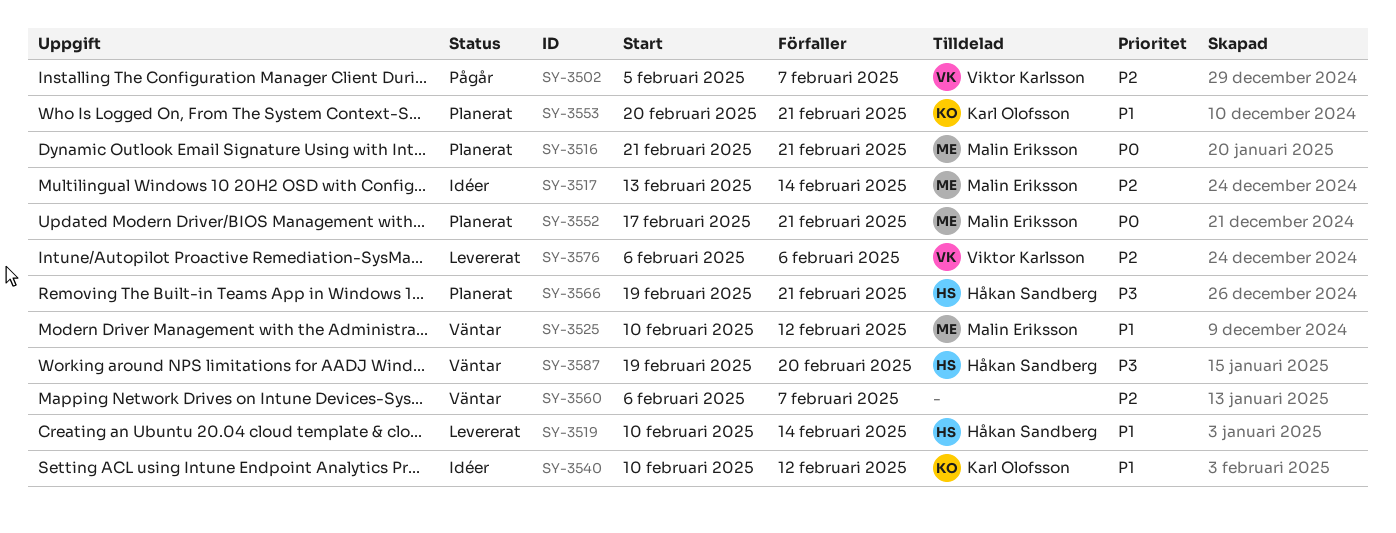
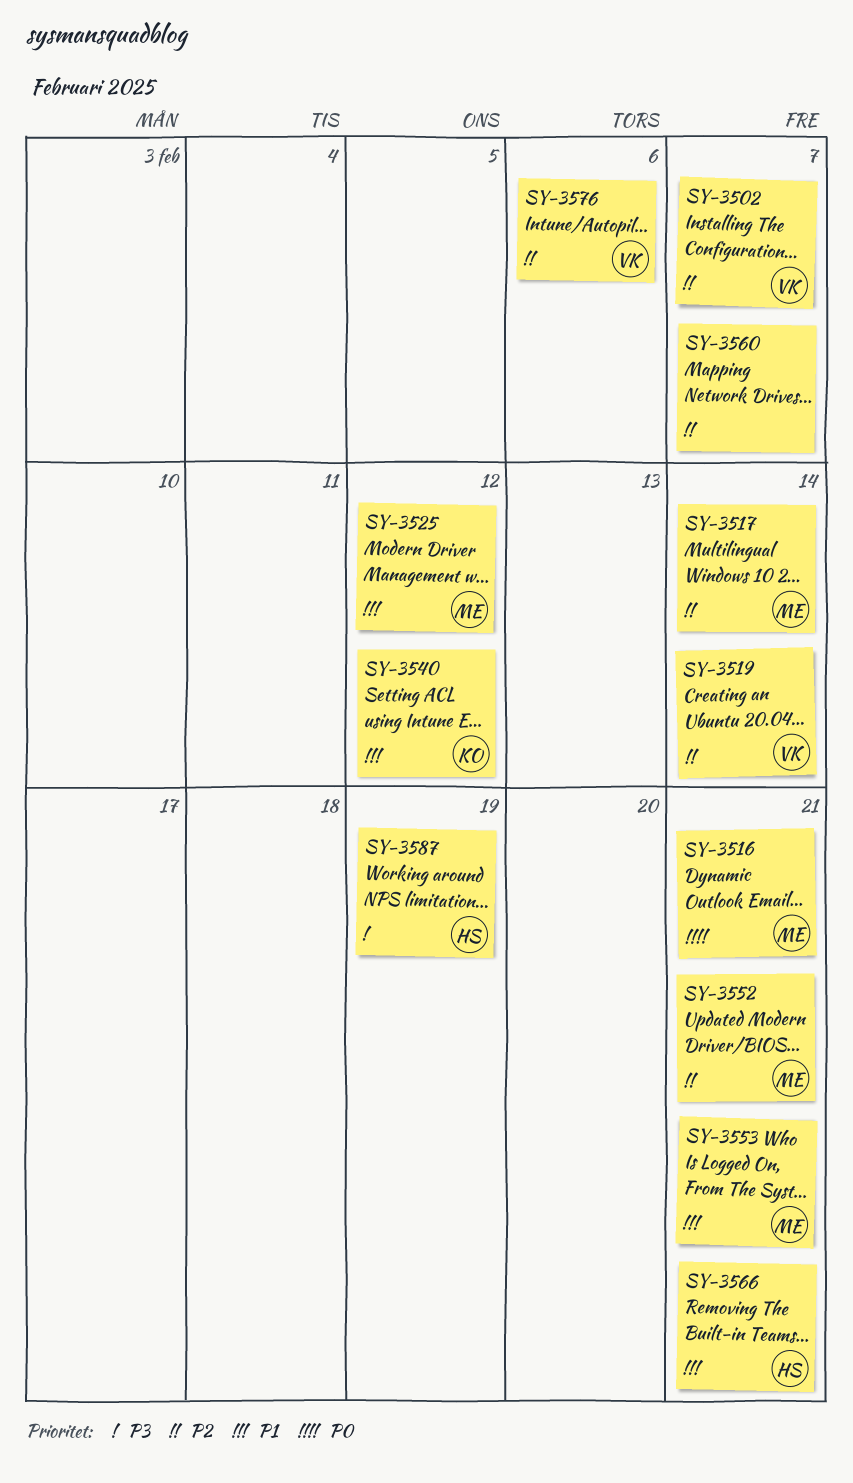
SY-3519, owner: Håkan Sandberg -> Viktor Karlsson
SY-3519, priority: P1 -> P2
SY-3552, priority: P0 -> P2
SY-3553, owner: Karl Olofsson -> Malin Eriksson
SY-3566, priority: P3 -> P1
SY-3587, due: Feb 20 -> Feb 19

